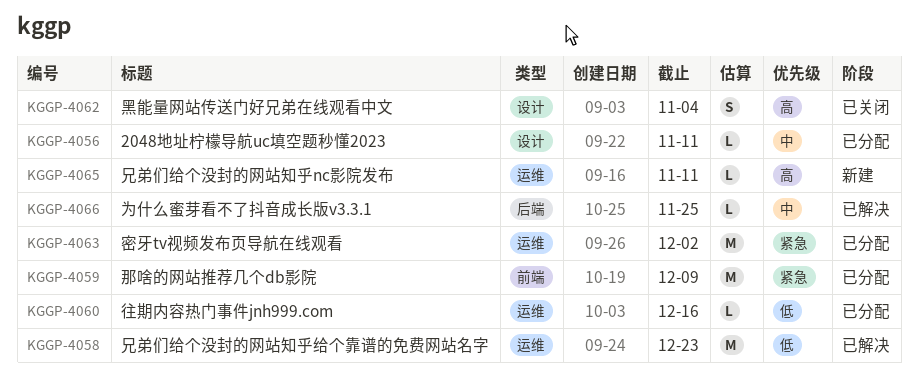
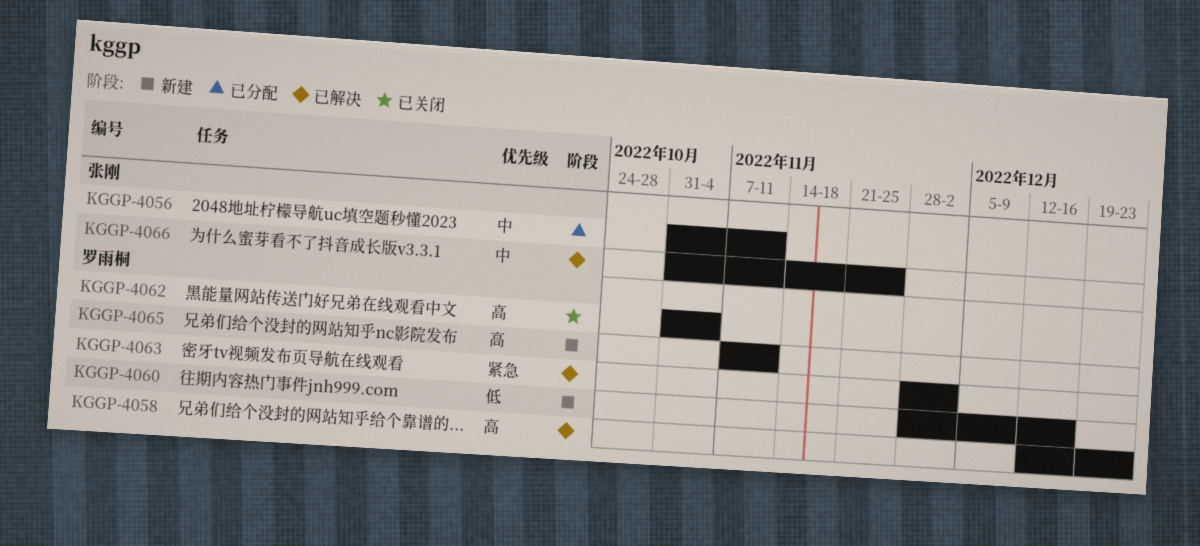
KGGP-4058, priority: 低 -> 高
KGGP-4059: present -> none
KGGP-4060, status: 已分配 -> 新建
KGGP-4063, status: 已分配 -> 已解决

